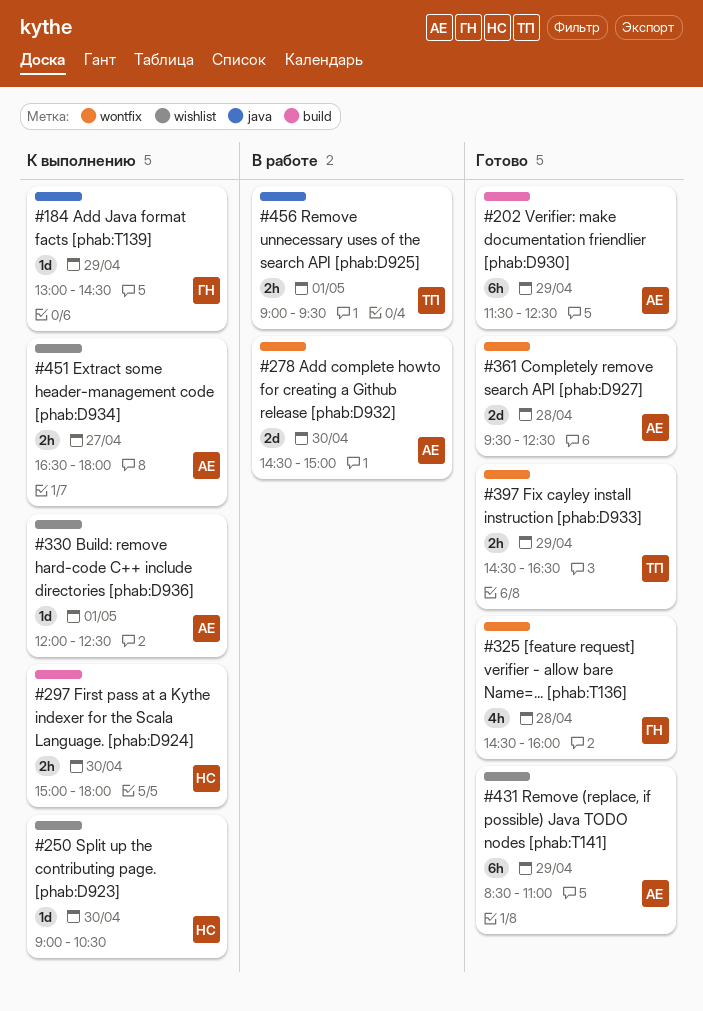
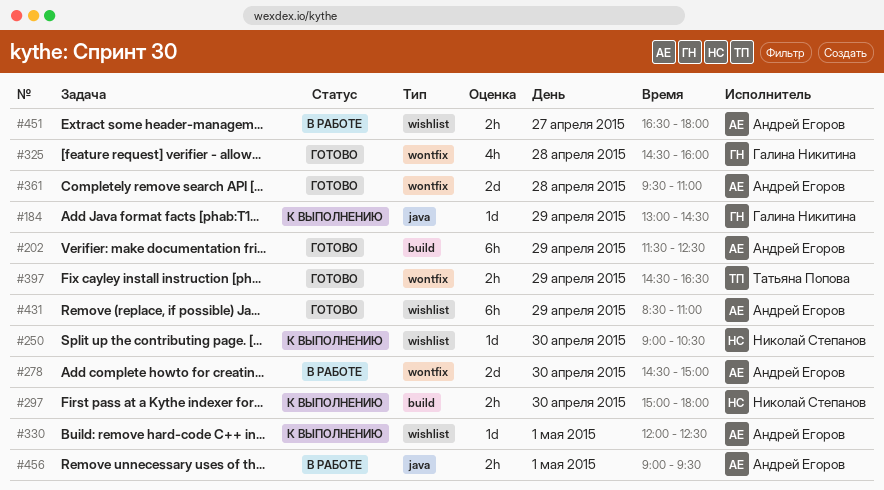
#361, ends: 12:30 -> 11:00
#451, status: К выполнению -> В работе
#456, owner: Татьяна Попова -> Андрей Егоров

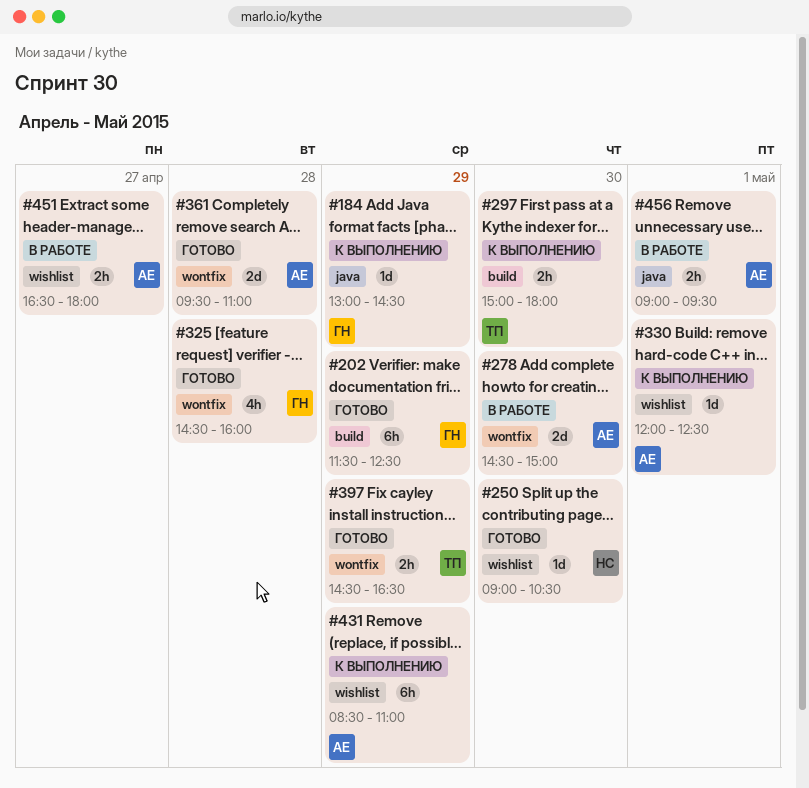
#202, owner: Андрей Егоров -> Галина Никитина
#250, status: К выполнению -> Готово
#297, owner: Николай Степанов -> Татьяна Попова
#431, status: Готово -> К выполнению

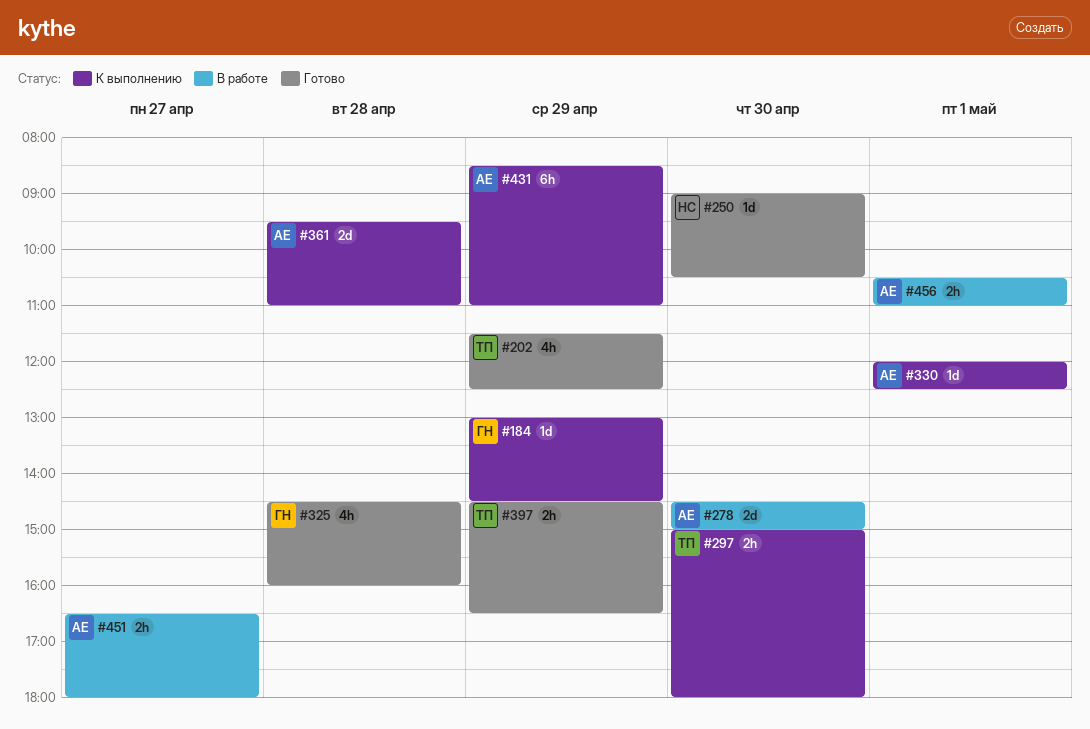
#202, owner: ГН -> ТП
#202, estimate: 6h -> 4h
#361, status: Готово -> К выполнению
#456, begins: 09:00 -> 10:30
#456, ends: 09:30 -> 11:00

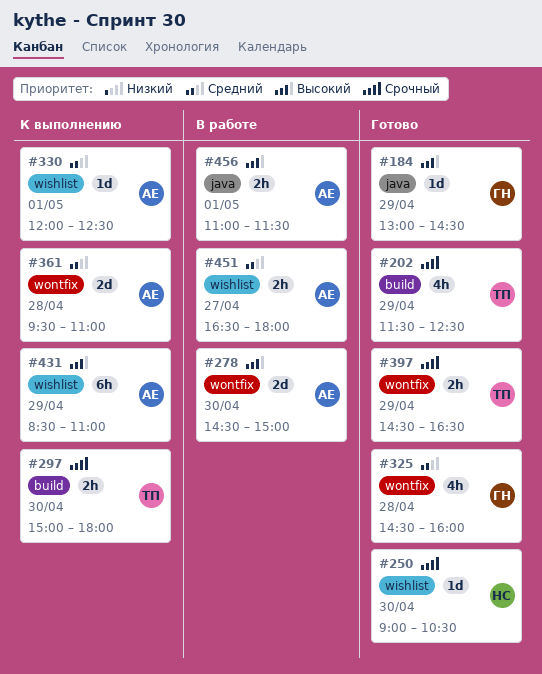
#184, status: К выполнению -> Готово
#456, begins: 10:30 -> 11:00
#456, ends: 11:00 -> 11:30

